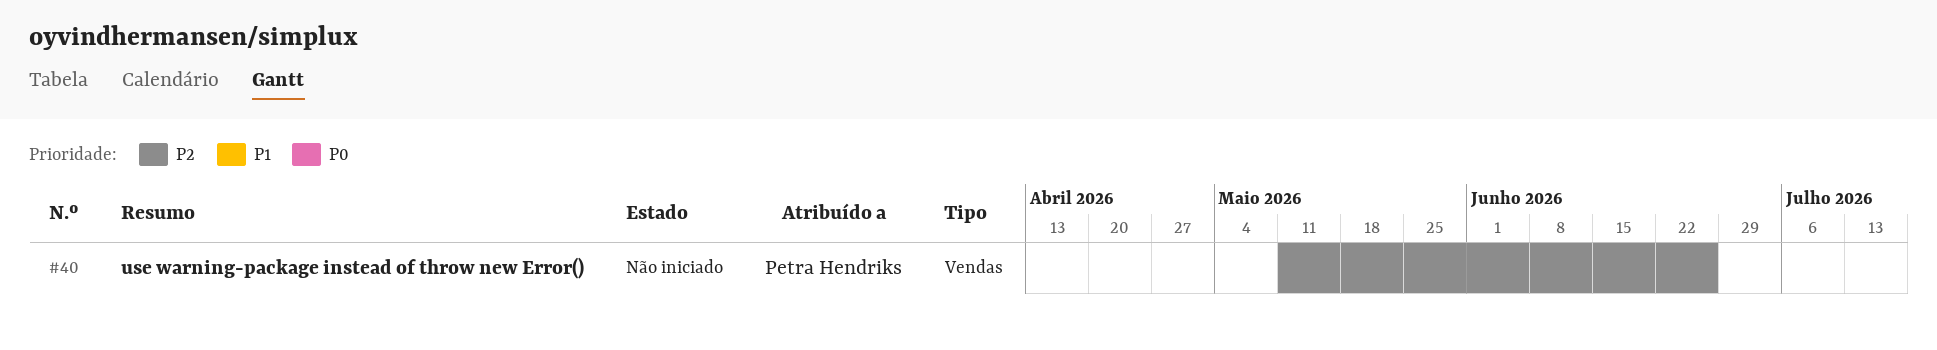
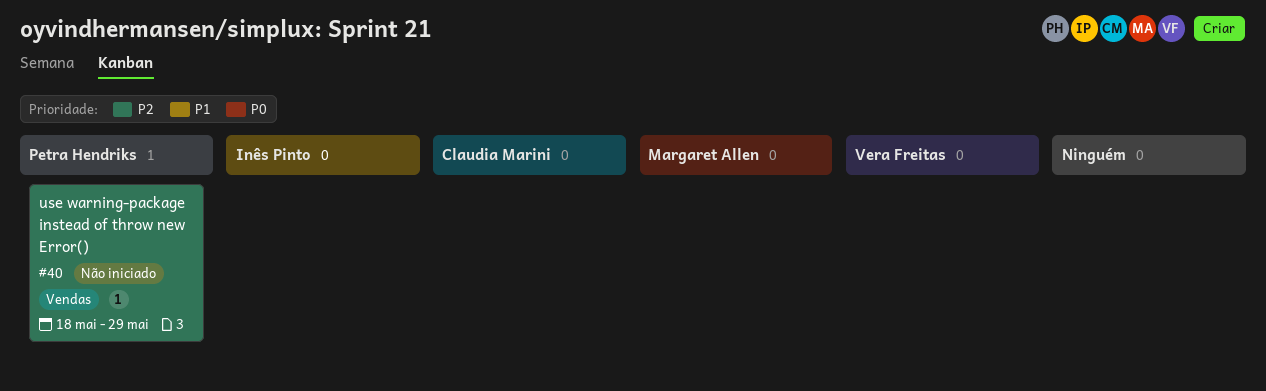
#40, start: May 11 -> May 18
#40, due: Jun 26 -> May 29

